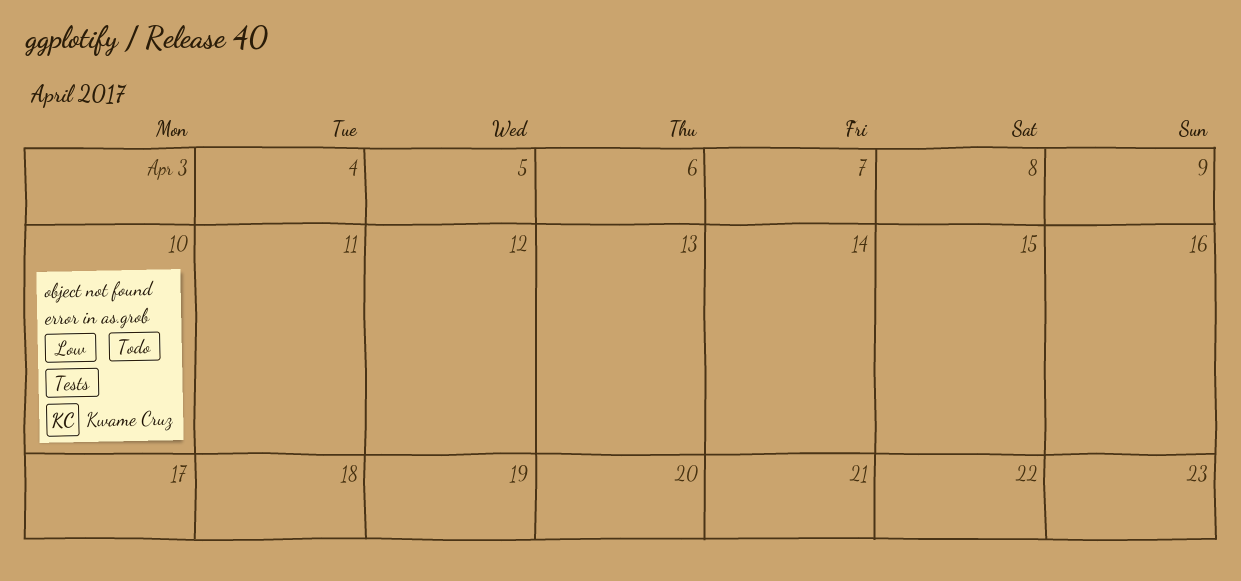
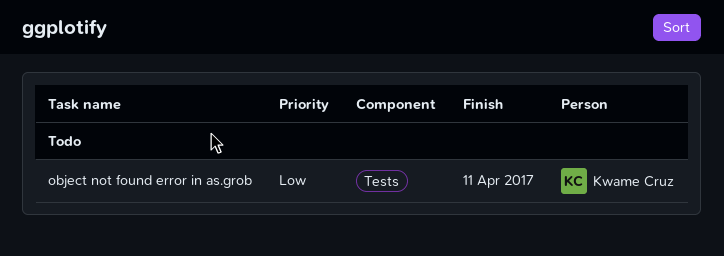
object not found error in as.grob, due: Apr 10 -> Apr 11

